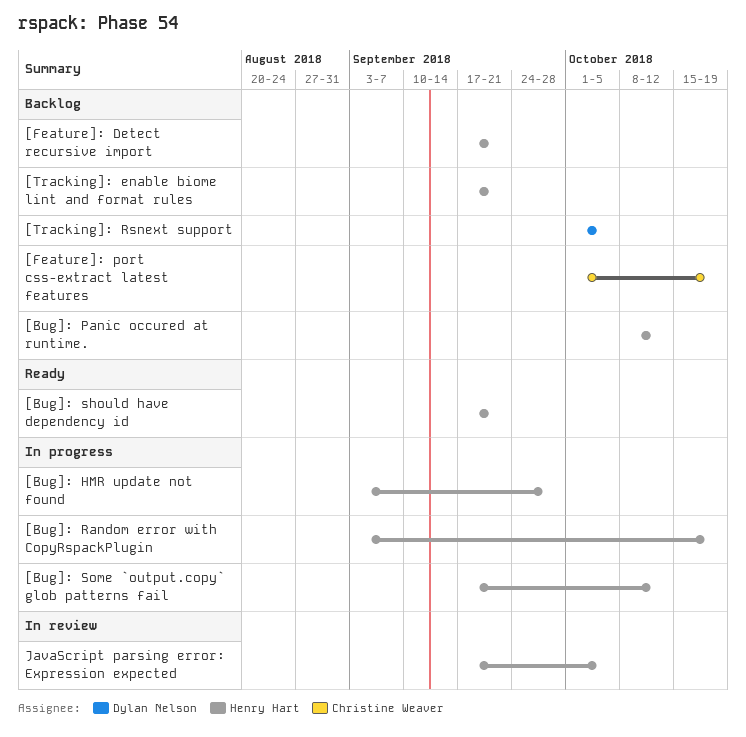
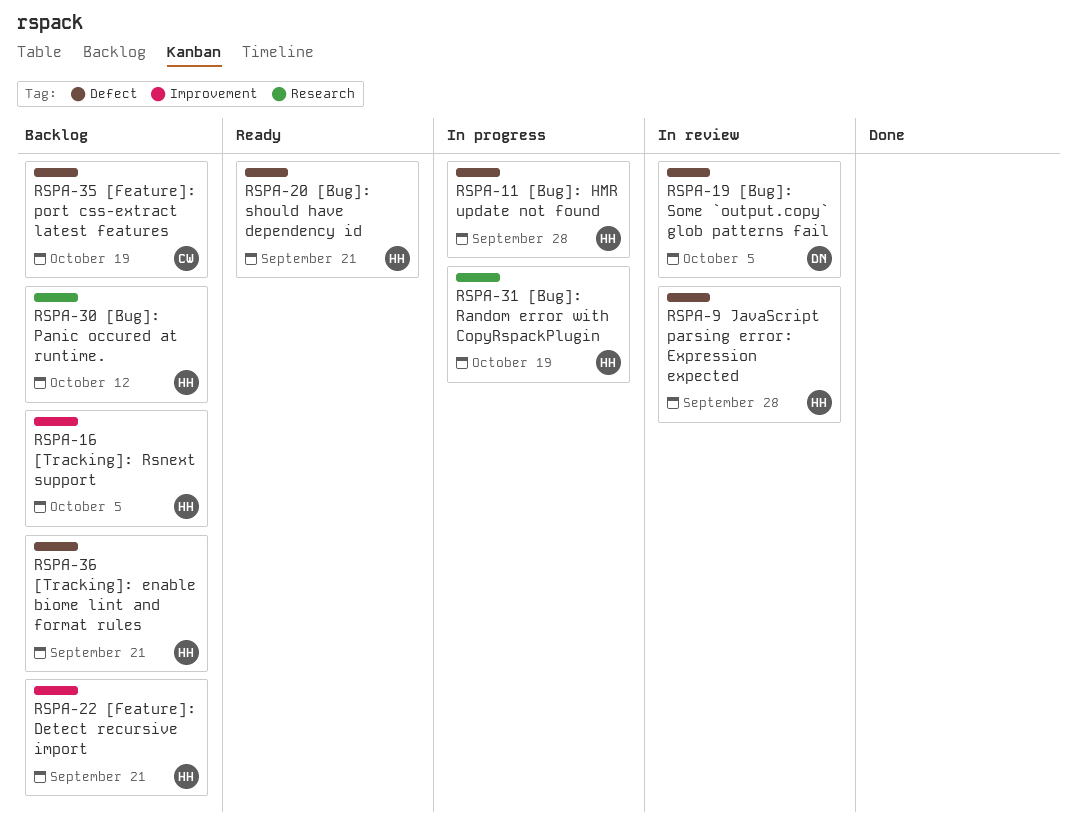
[Bug]: Some `output.copy` glob patterns fail, status: In progress -> In review
[Bug]: Some `output.copy` glob patterns fail, owner: Henry Hart -> Dylan Nelson
[Bug]: Some `output.copy` glob patterns fail, due: Oct 12 -> Oct 5
[Tracking]: Rsnext support, owner: Dylan Nelson -> Henry Hart
JavaScript parsing error: Expression expected, due: Oct 5 -> Sep 28

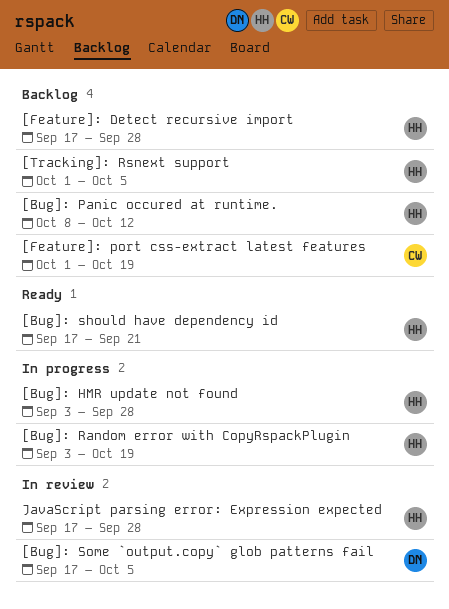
[Feature]: Detect recursive import, due: Sep 21 -> Sep 28
[Tracking]: enable biome lint and format rules: present -> none

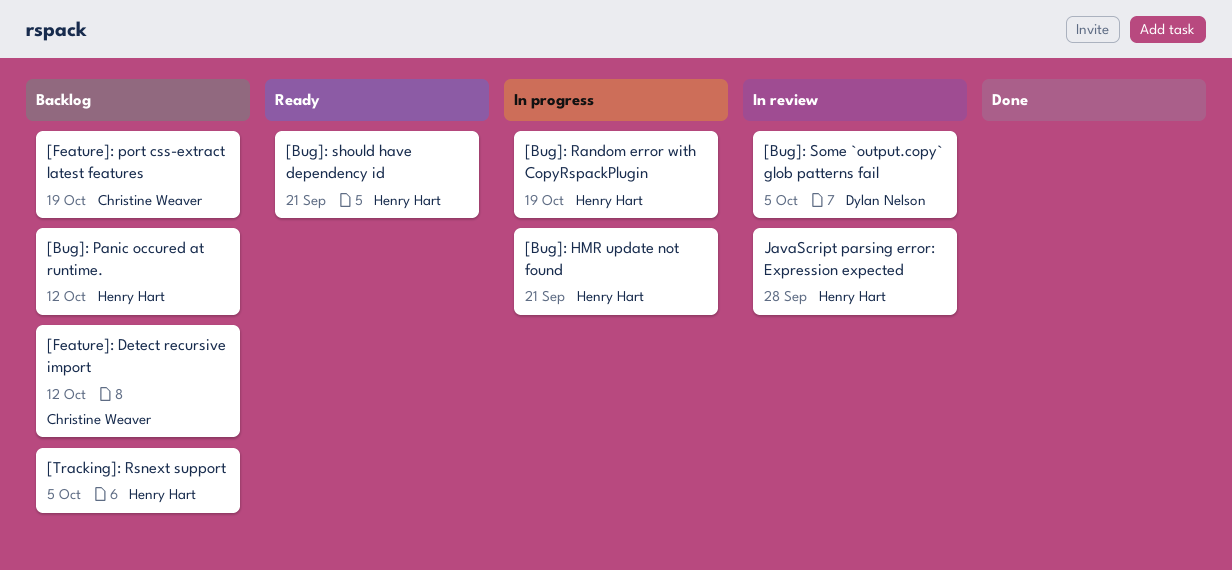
[Bug]: HMR update not found, due: Sep 28 -> Sep 21
[Feature]: Detect recursive import, owner: Henry Hart -> Christine Weaver
[Feature]: Detect recursive import, due: Sep 28 -> Oct 12

